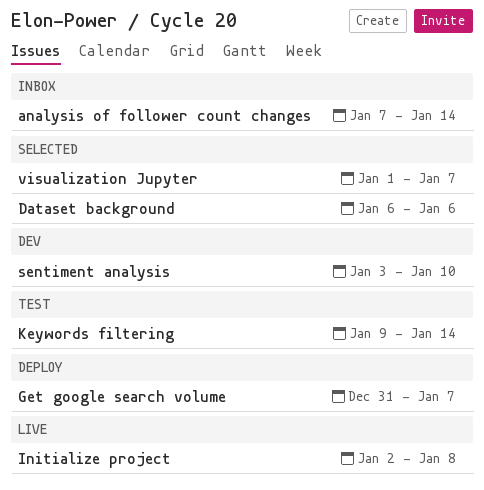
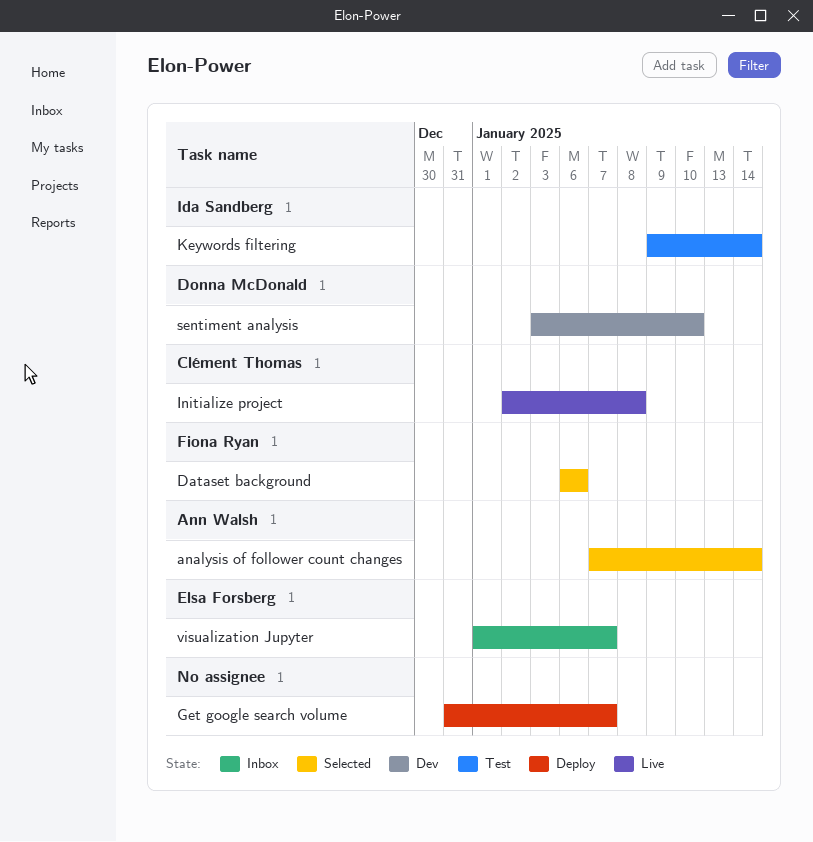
analysis of follower count changes, status: Inbox -> Selected
visualization Jupyter, status: Selected -> Inbox

